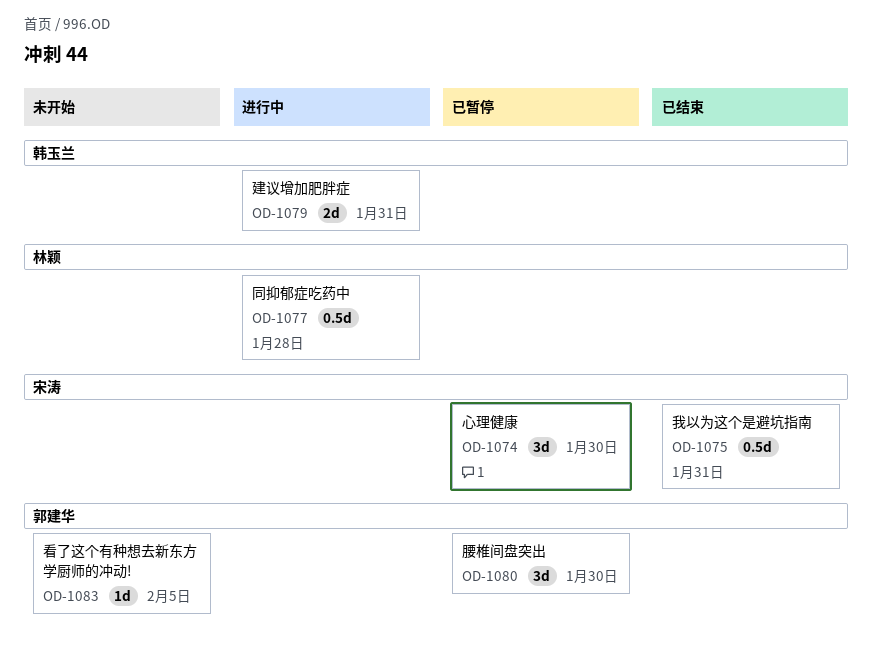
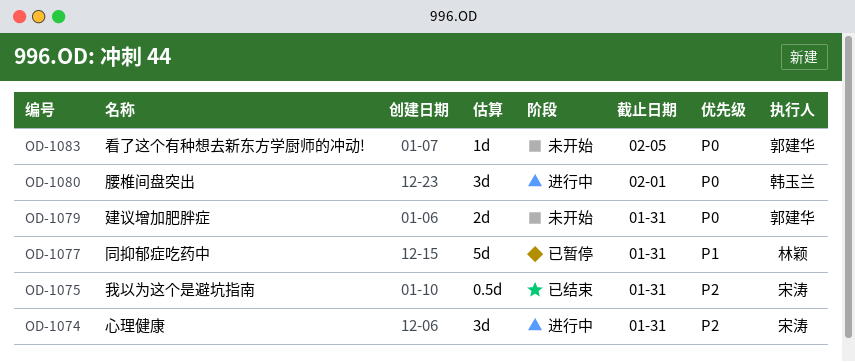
OD-1074, status: 已暂停 -> 进行中
OD-1074, due: Jan 30 -> Jan 31
OD-1077, status: 进行中 -> 已暂停
OD-1077, estimate: 0.5d -> 5d
OD-1077, due: Jan 28 -> Jan 31
OD-1079, status: 进行中 -> 未开始
OD-1079, owner: 韩玉兰 -> 郭建华
OD-1080, status: 已暂停 -> 进行中
OD-1080, owner: 郭建华 -> 韩玉兰
OD-1080, due: Jan 30 -> Feb 1

